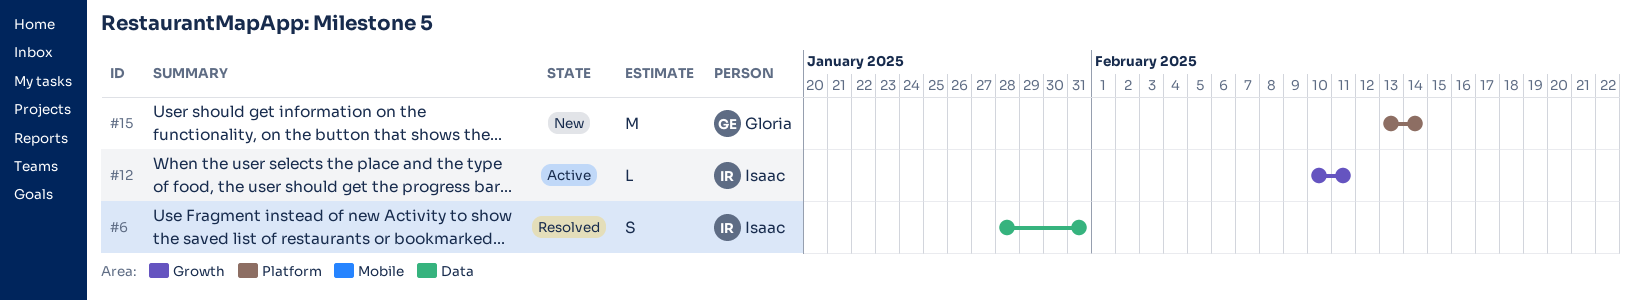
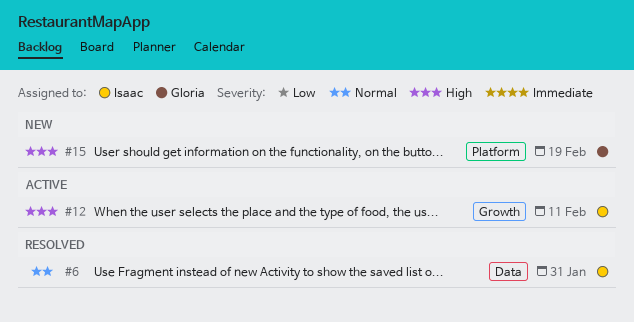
#15, due: Feb 14 -> Feb 19

